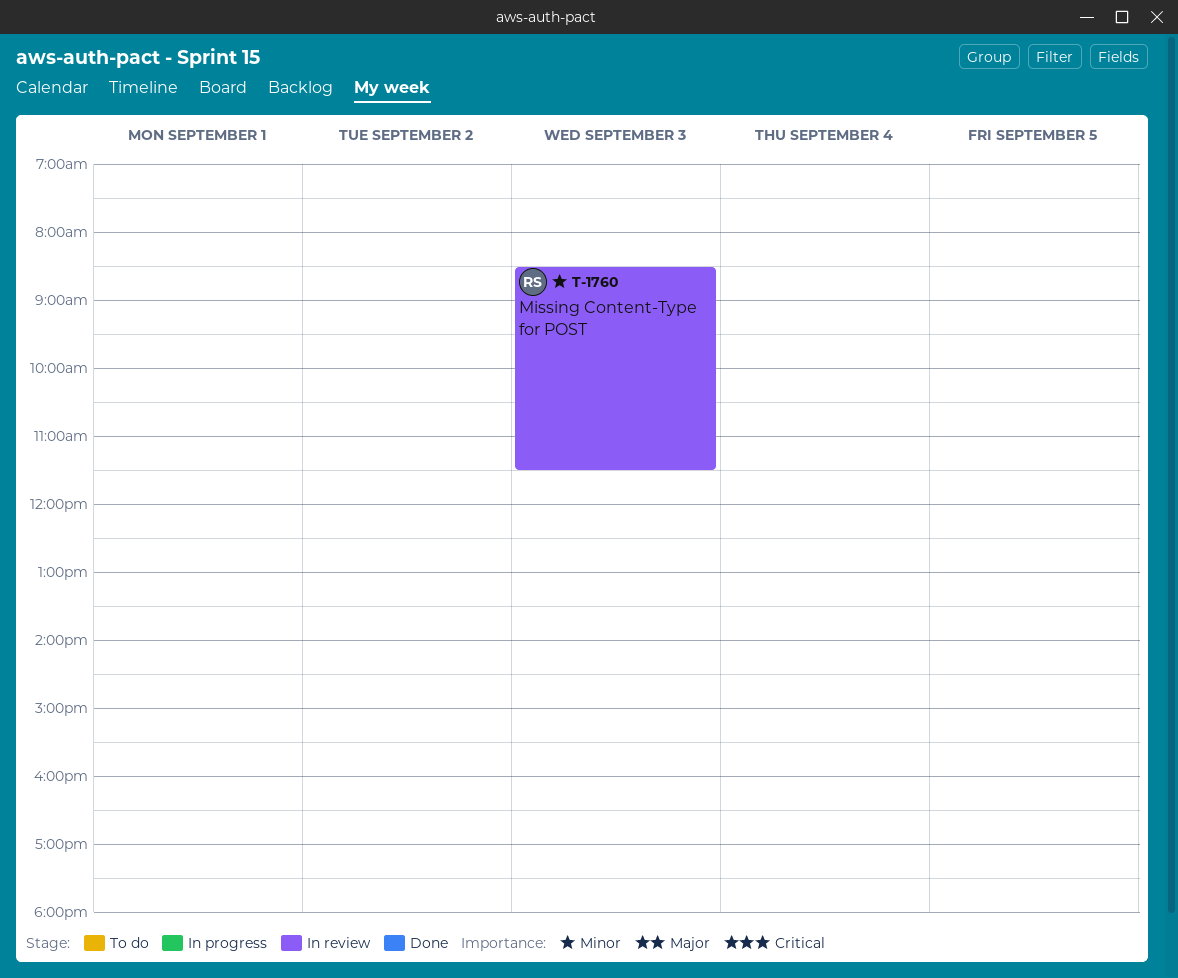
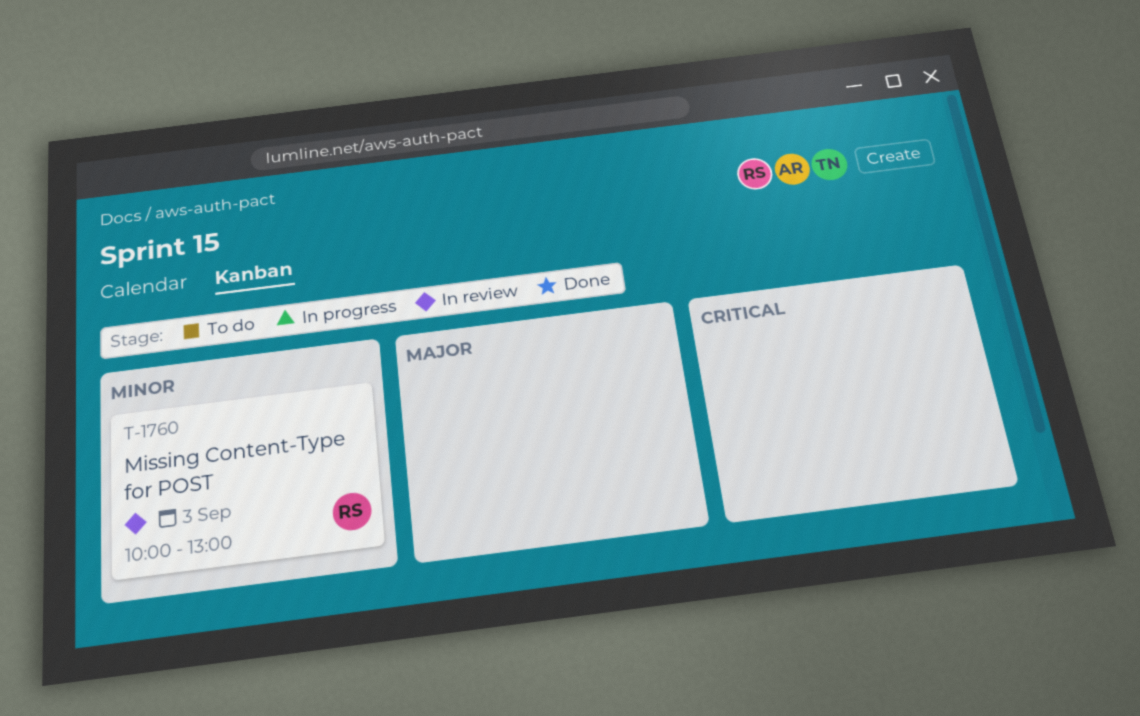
T-1760, begins: 08:30 -> 10:00
T-1760, ends: 11:30 -> 13:00

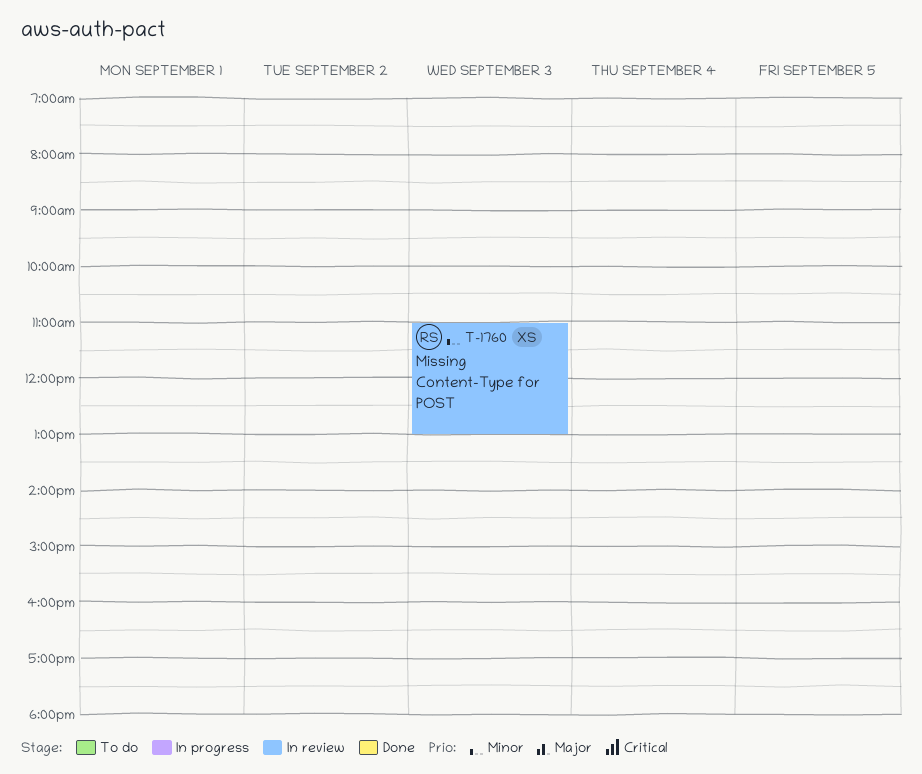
T-1760, begins: 10:00 -> 11:00

